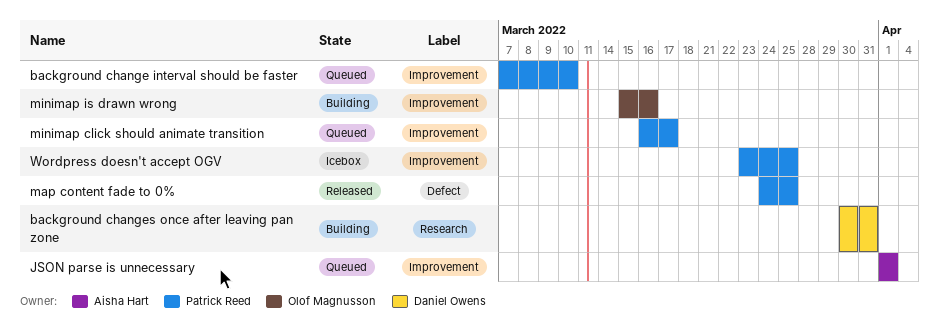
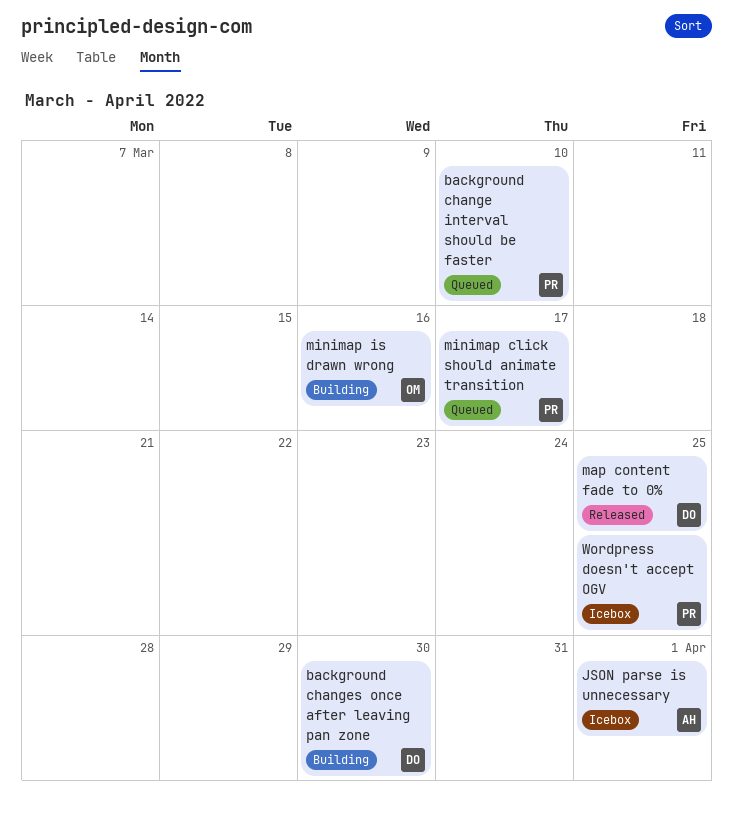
background changes once after leaving pan zone, due: Mar 31 -> Mar 30
JSON parse is unnecessary, status: Queued -> Icebox
map content fade to 0%, owner: Patrick Reed -> Daniel Owens

